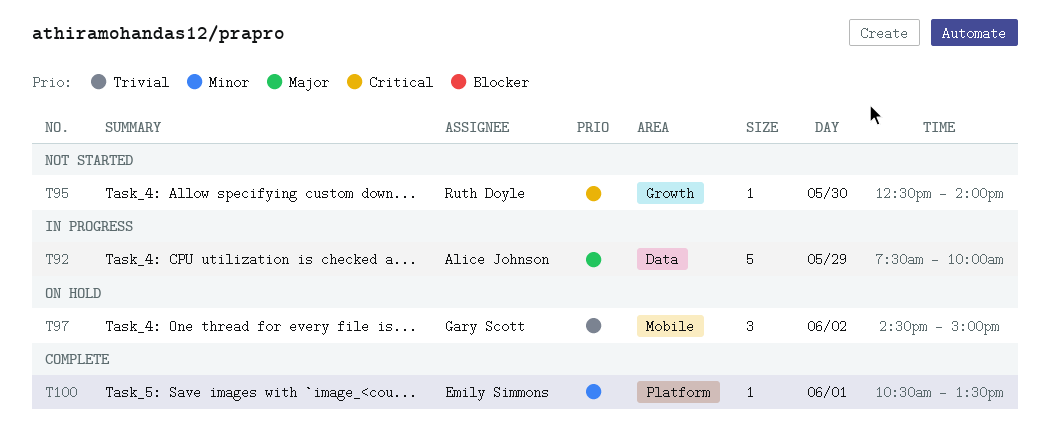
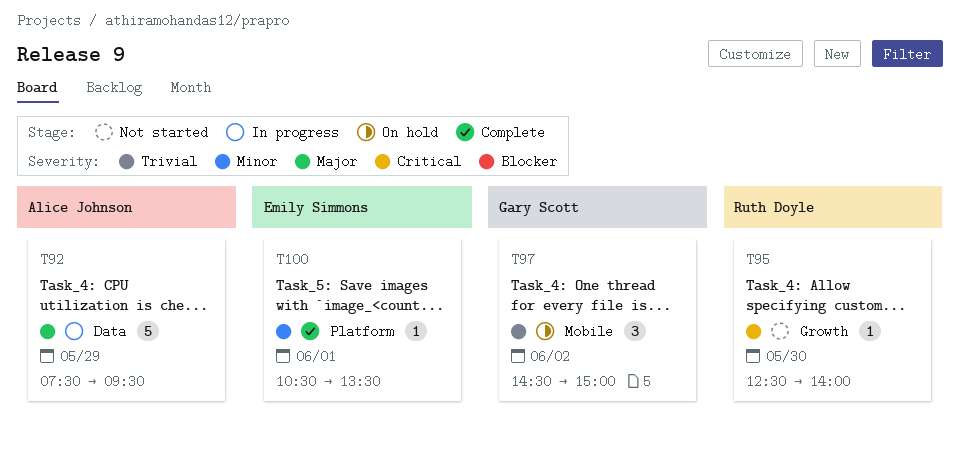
T92, ends: 10:00 -> 09:30

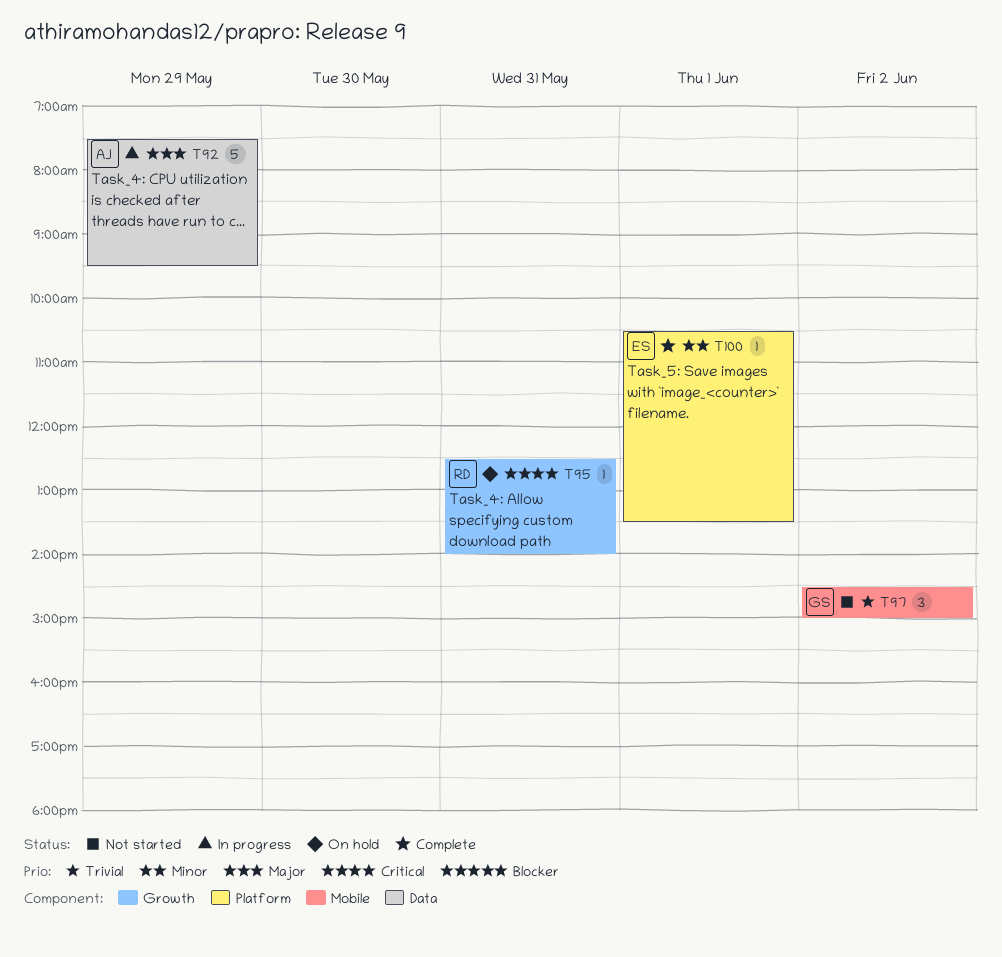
T95, status: Not started -> On hold
T95, day: May 30 -> May 31
T97, status: On hold -> Not started

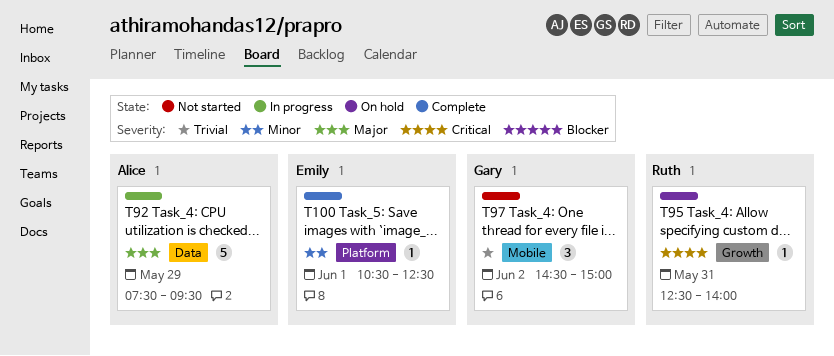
T100, ends: 13:30 -> 12:30

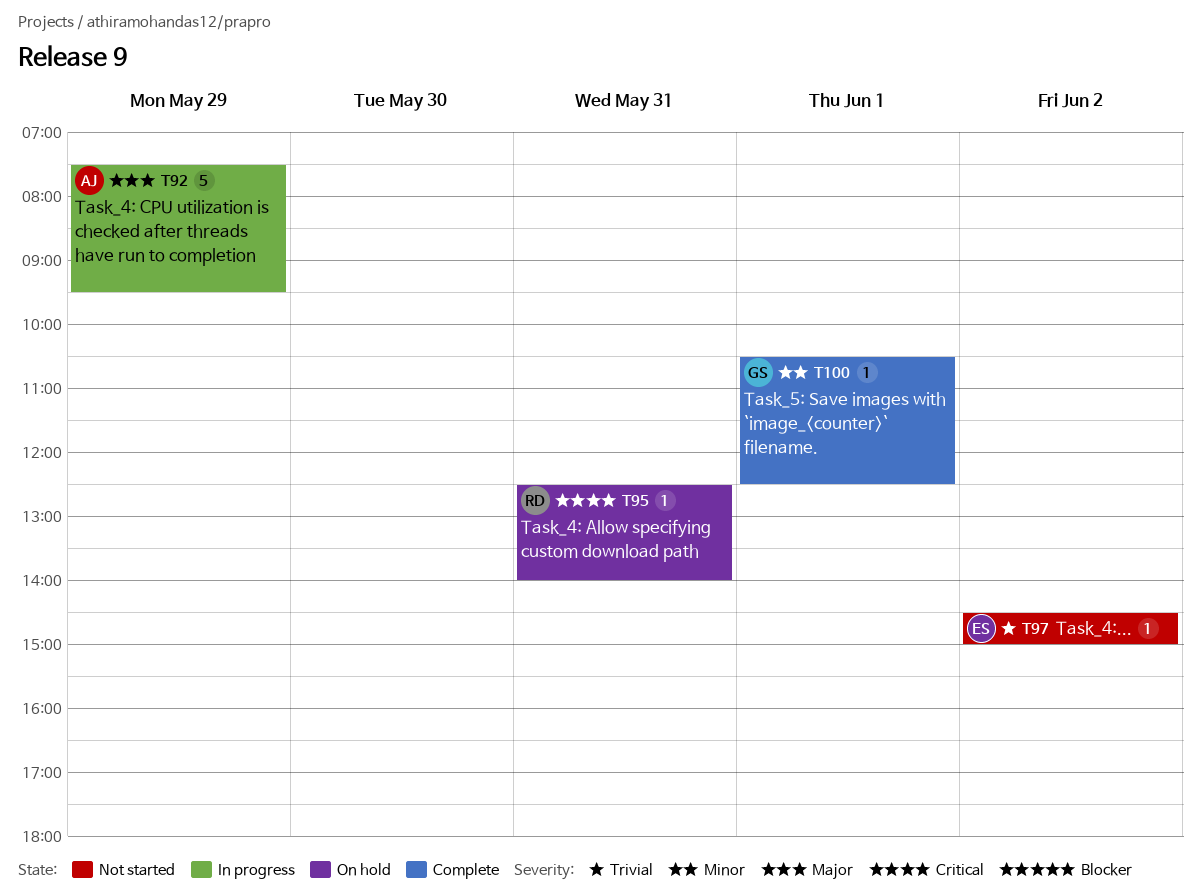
T97, owner: Gary -> Emily
T97, estimate: 3 -> 1
T100, owner: Emily -> Gary

